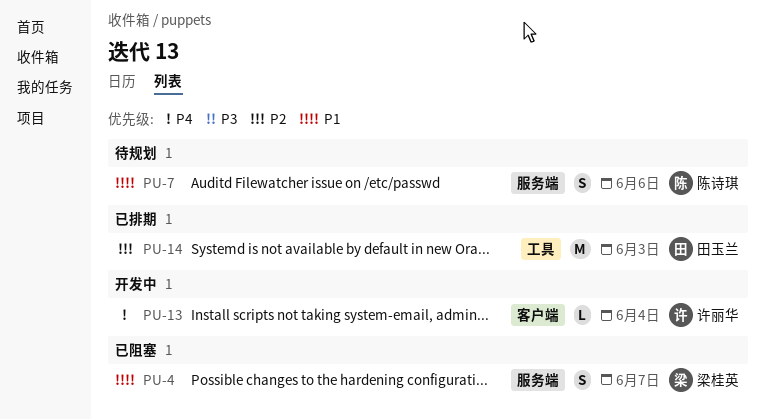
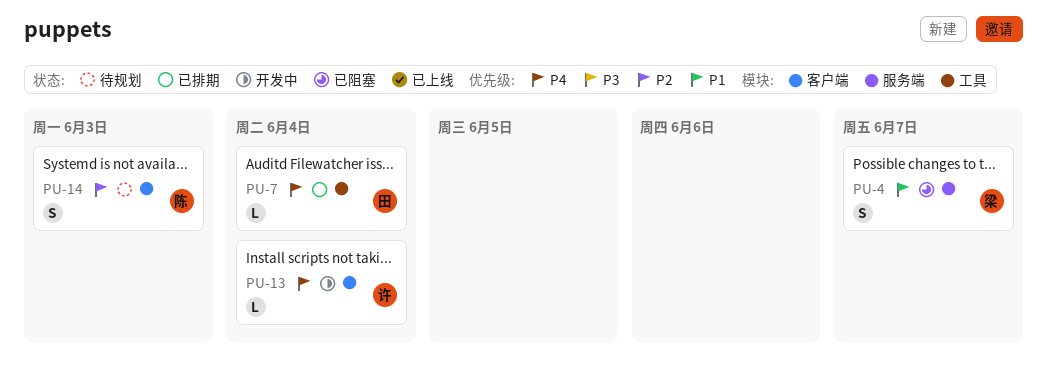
PU-7, status: 待规划 -> 已排期
PU-7, owner: 陈诗琪 -> 田玉兰
PU-7, priority: P1 -> P4
PU-7, label: 服务端 -> 工具
PU-7, estimate: S -> L
PU-7, due: Jun 6 -> Jun 4
PU-14, status: 已排期 -> 待规划
PU-14, owner: 田玉兰 -> 陈诗琪
PU-14, label: 工具 -> 客户端
PU-14, estimate: M -> S

